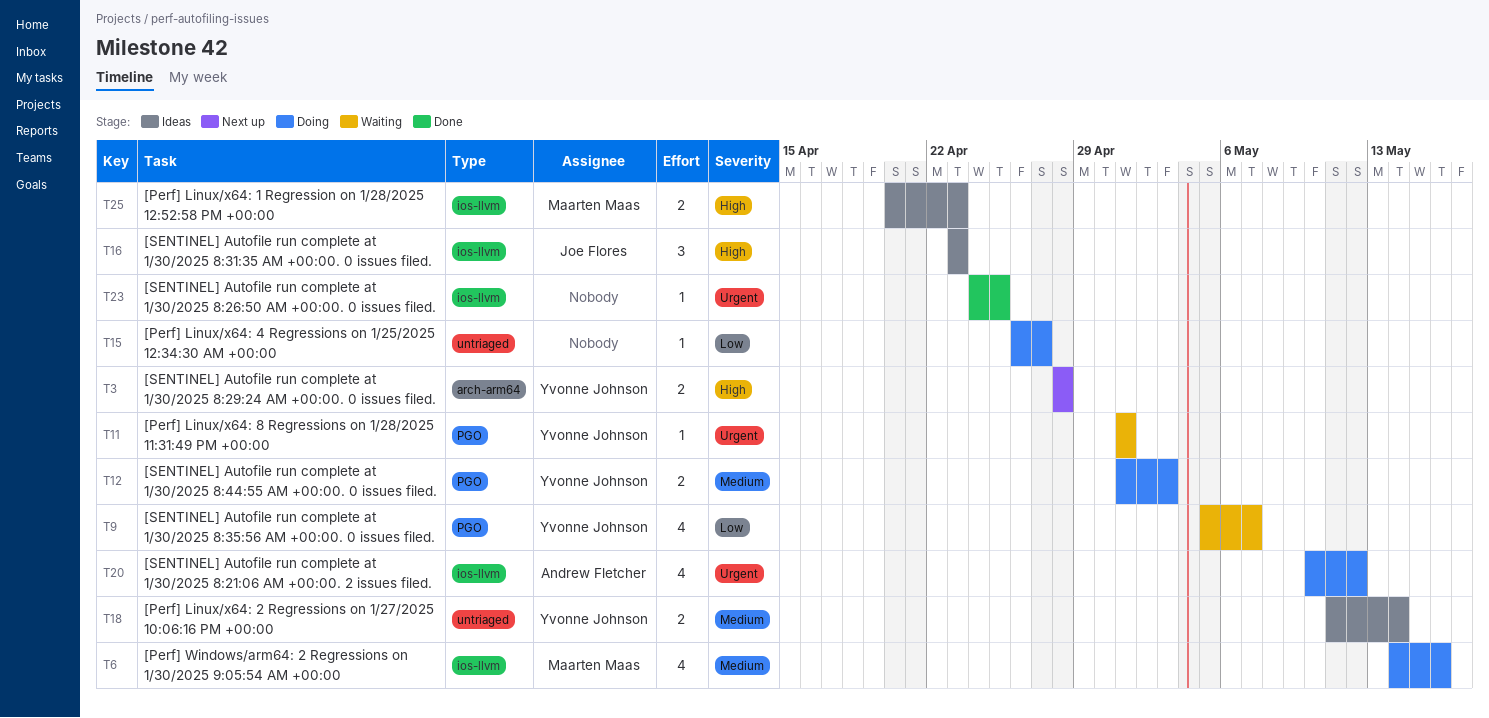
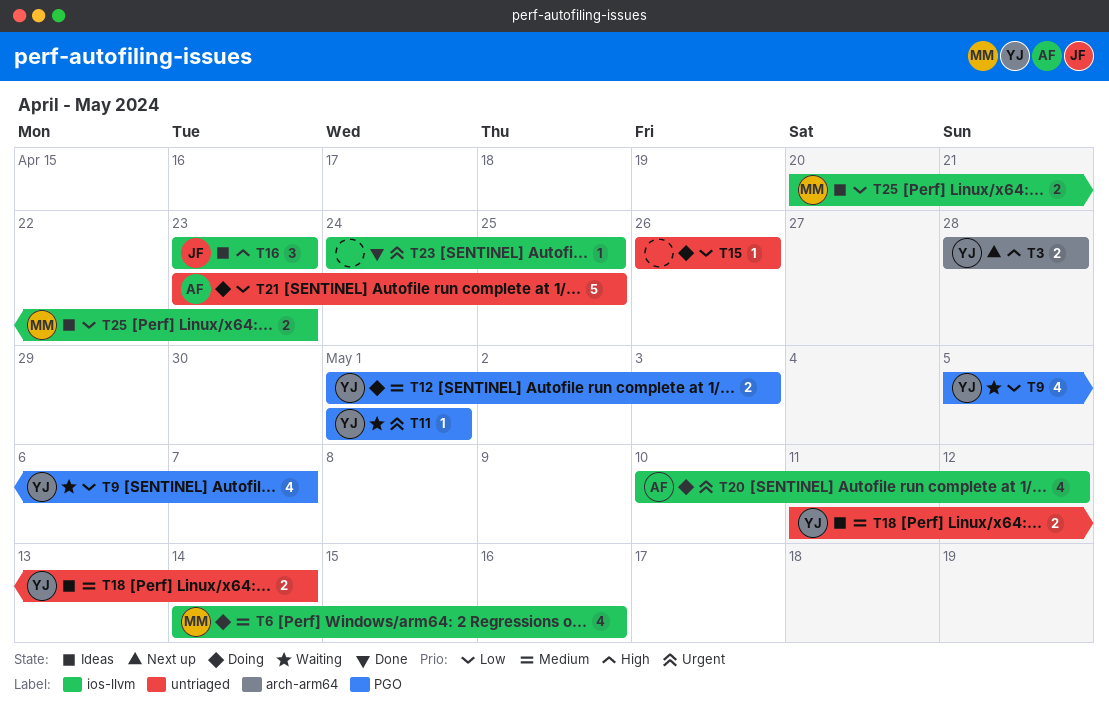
T15, due: Apr 27 -> Apr 26
T21: none -> present
T25, priority: High -> Low

